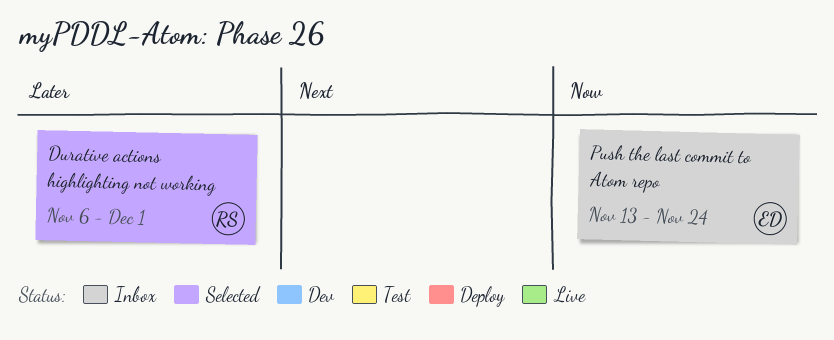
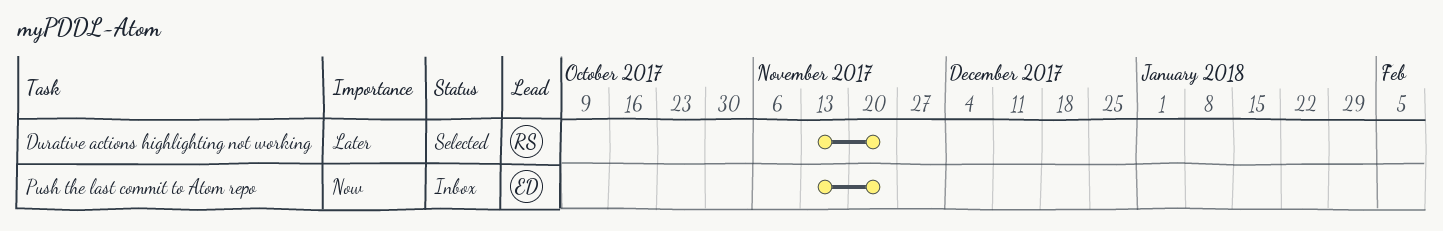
Durative actions highlighting not working, start: Nov 6 -> Nov 13
Durative actions highlighting not working, due: Dec 1 -> Nov 24

